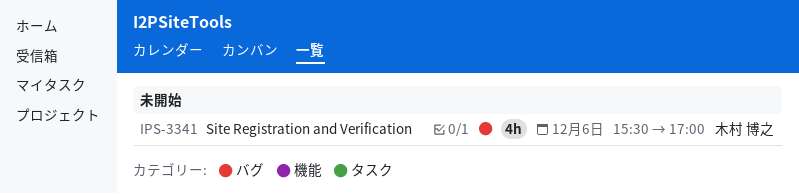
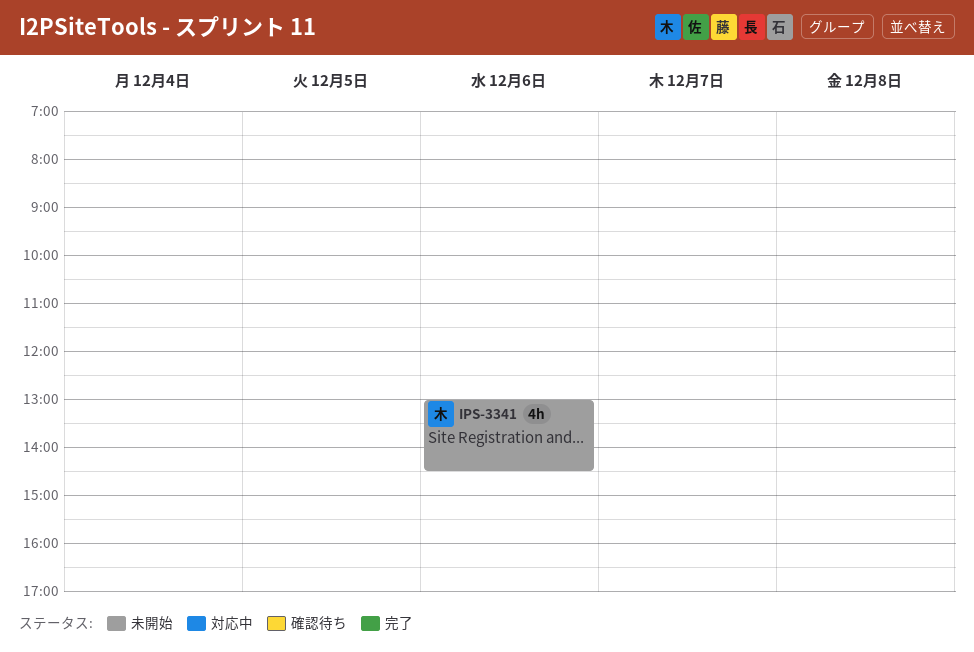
IPS-3341, begins: 15:30 -> 13:00
IPS-3341, ends: 17:00 -> 14:30

